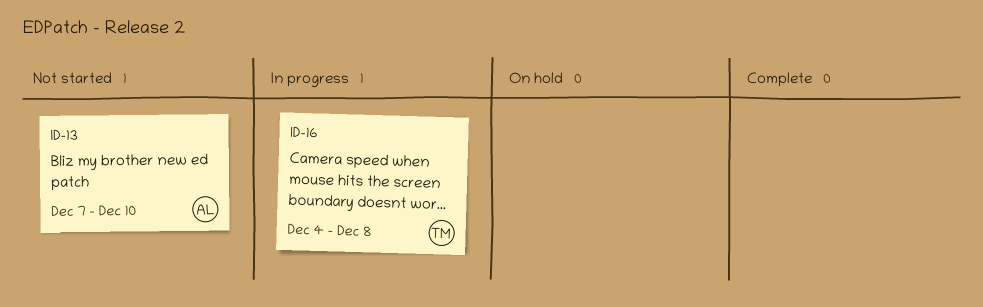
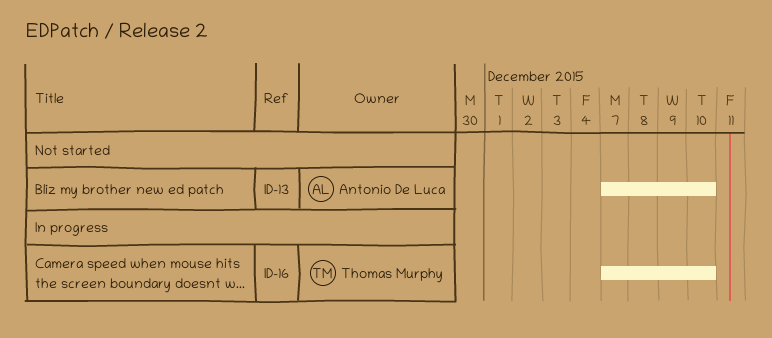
ID-16, start: Dec 4 -> Dec 7
ID-16, due: Dec 8 -> Dec 10

